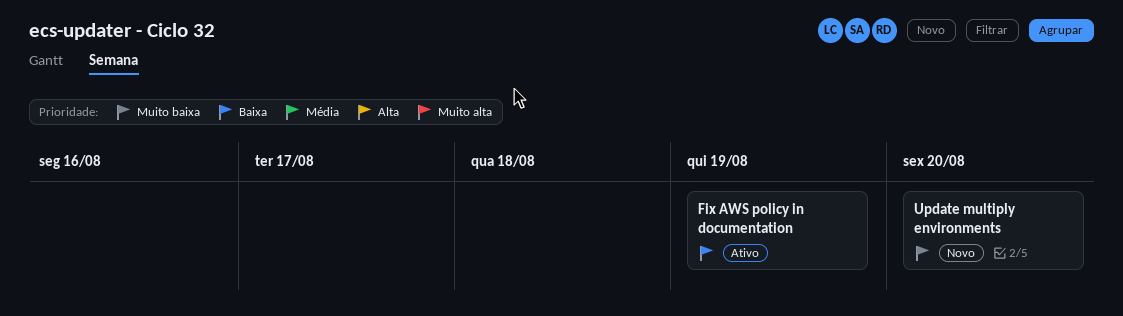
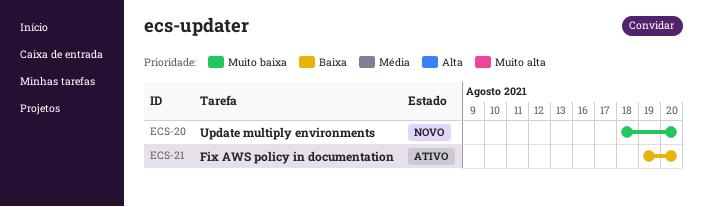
Fix AWS policy in documentation, due: Aug 19 -> Aug 20

